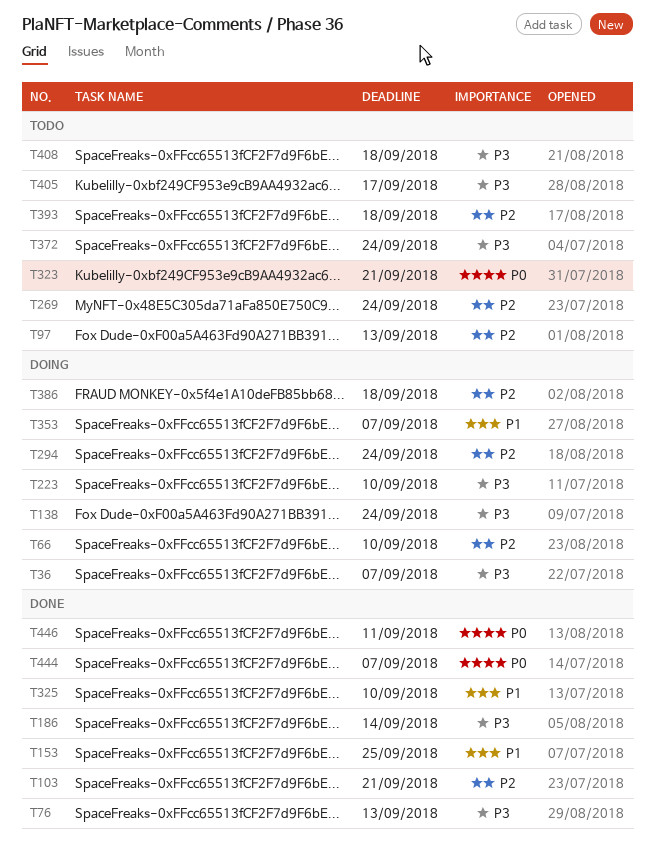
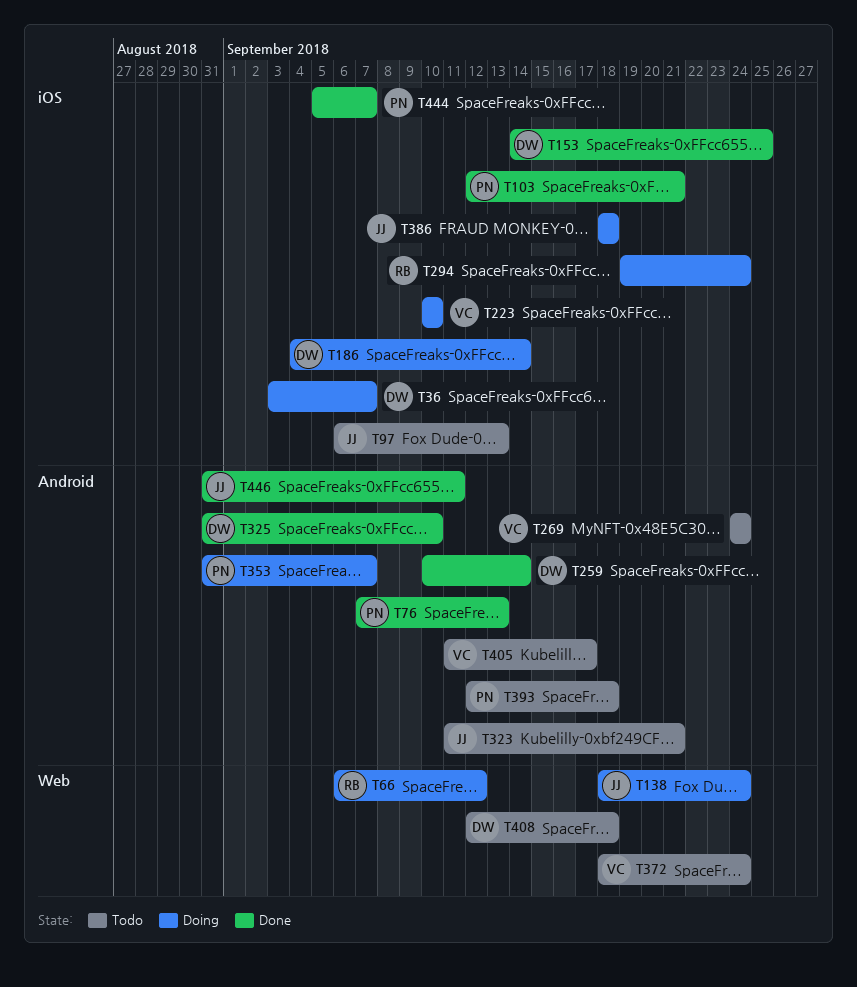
T66, due: Sep 10 -> Sep 12
T186, status: Done -> Doing
T259: none -> present

